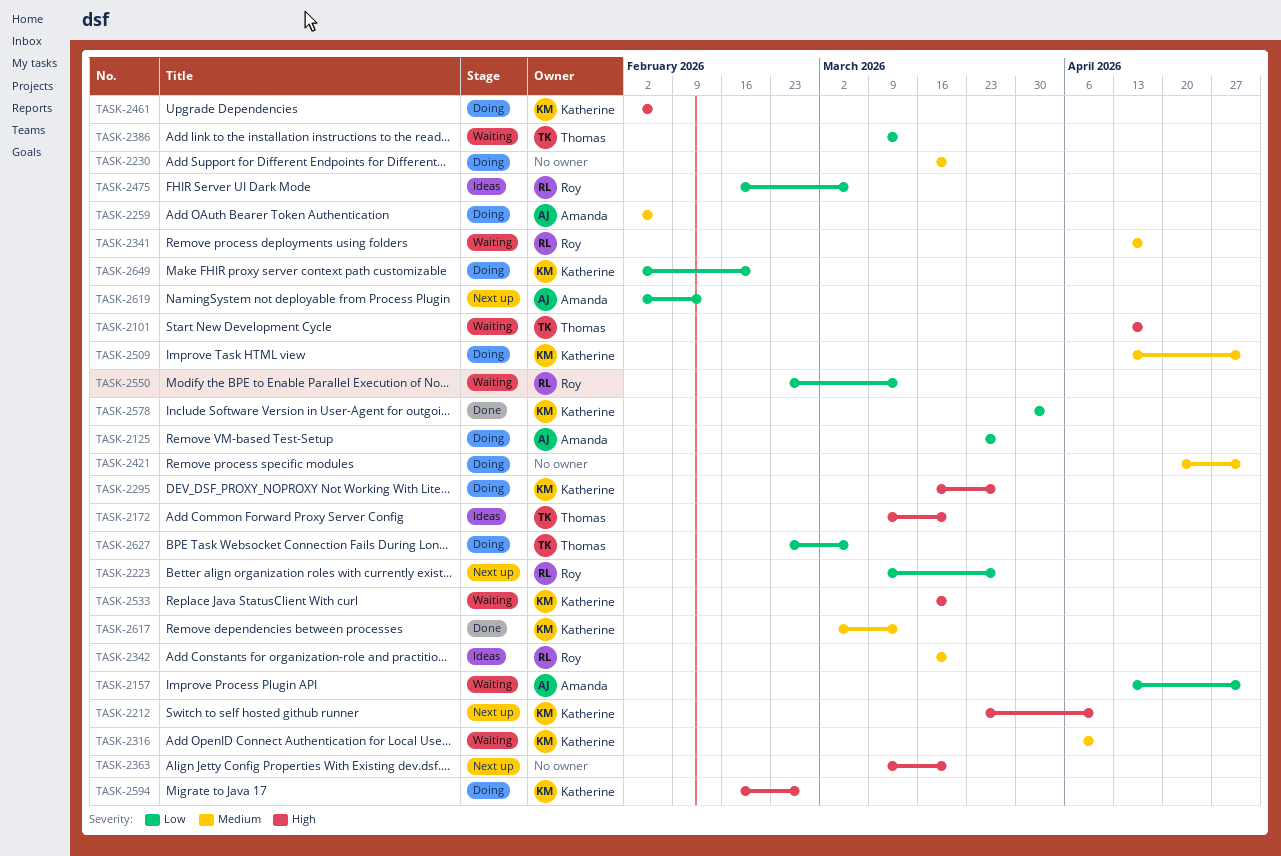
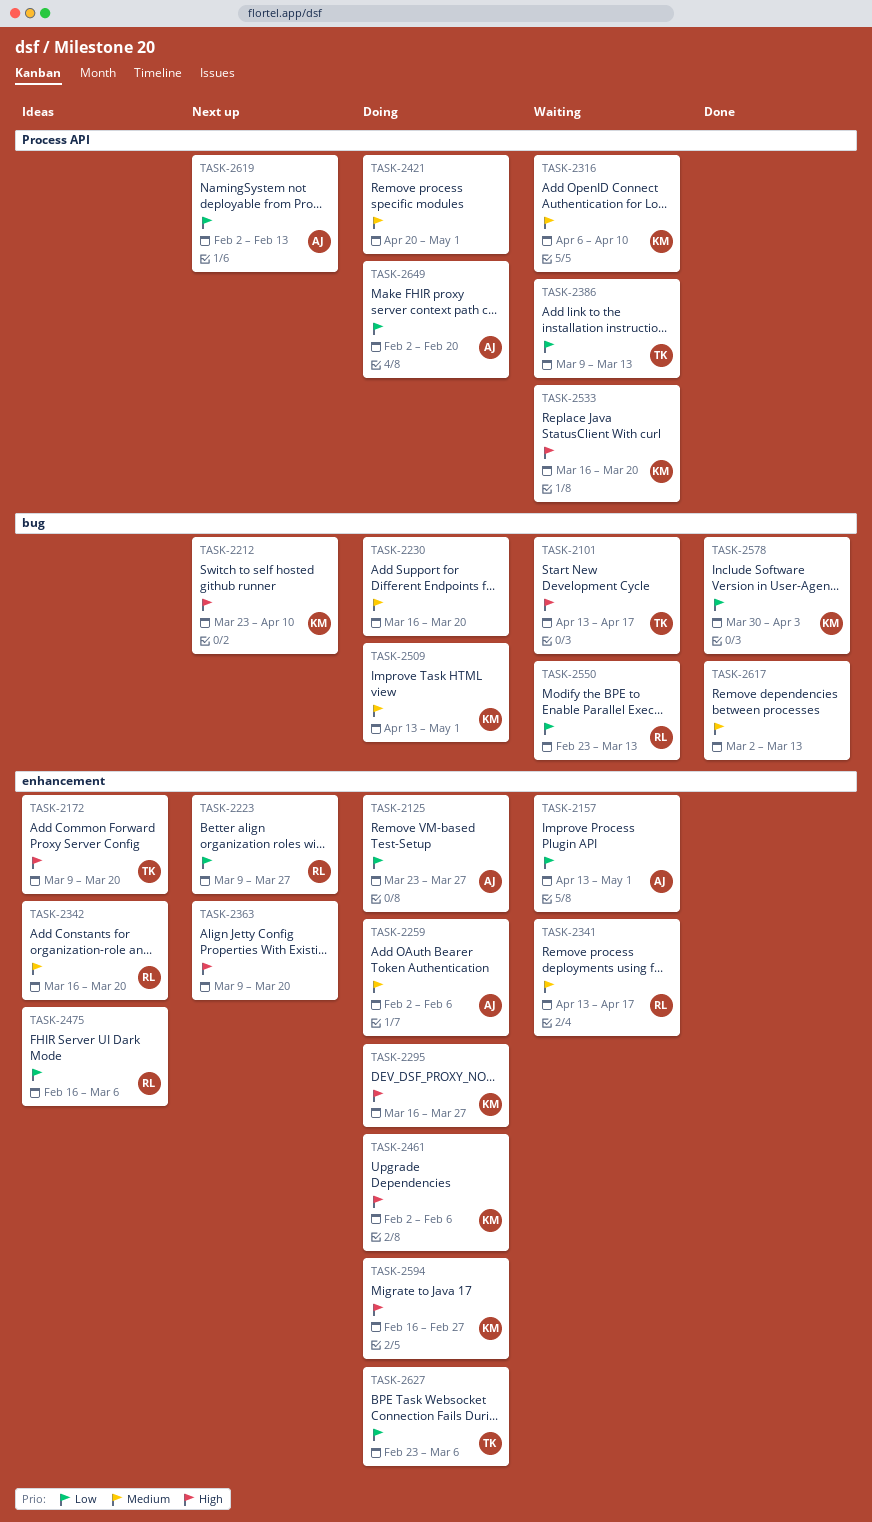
TASK-2617, owner: Katherine -> none
TASK-2649, owner: Katherine -> Amanda

